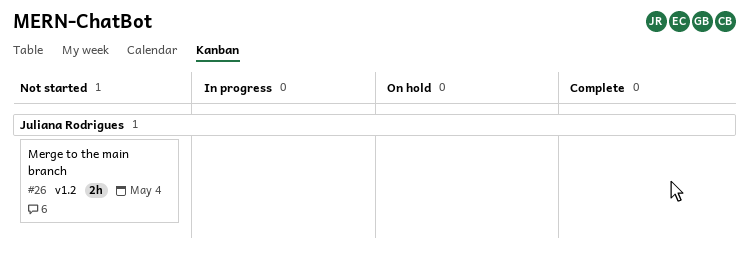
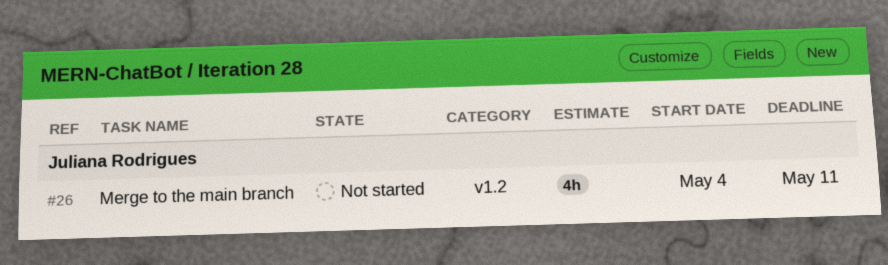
#26, estimate: 2h -> 4h
#26, due: May 4 -> May 11

